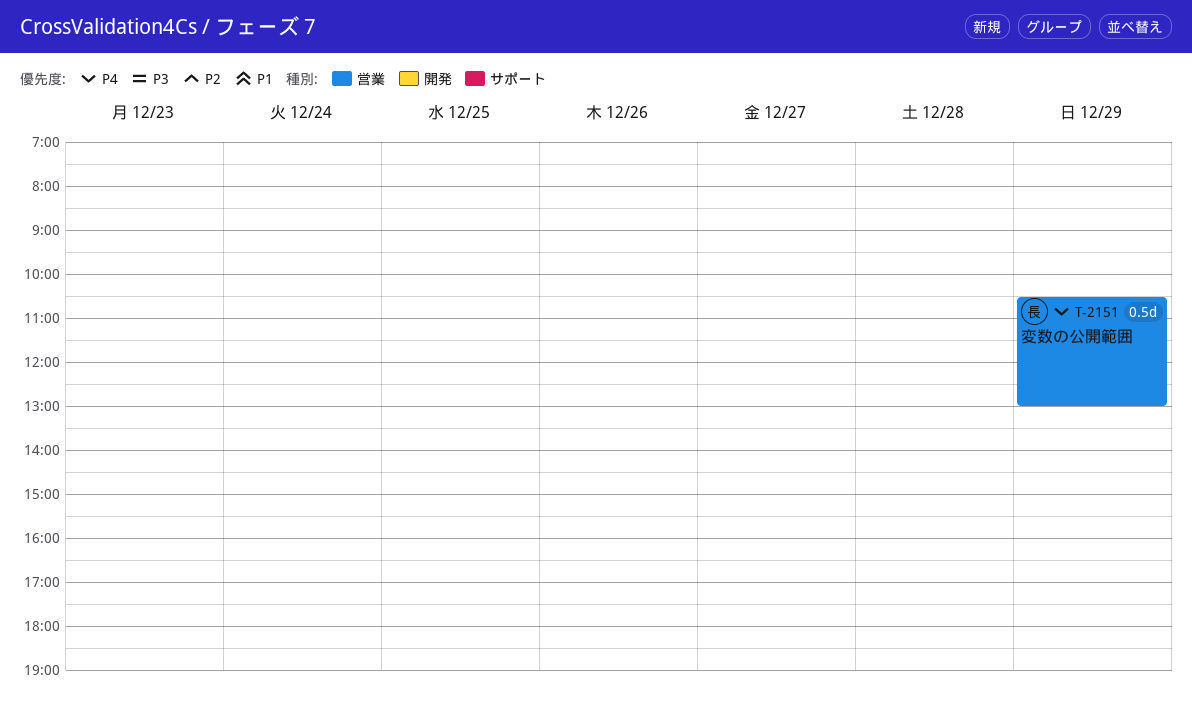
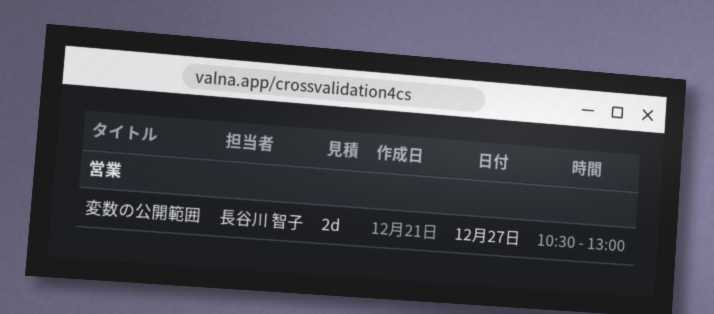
変数の公開範囲, estimate: 0.5d -> 2d
変数の公開範囲, day: Dec 29 -> Dec 27

